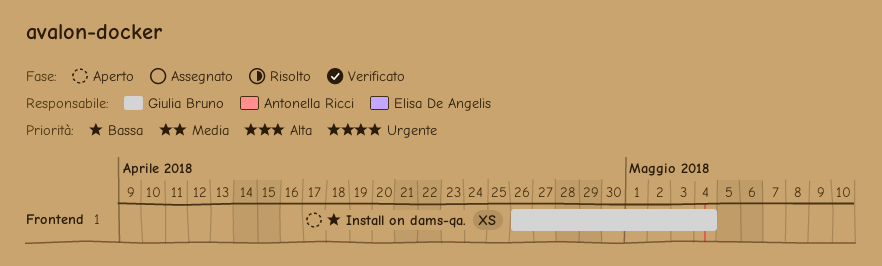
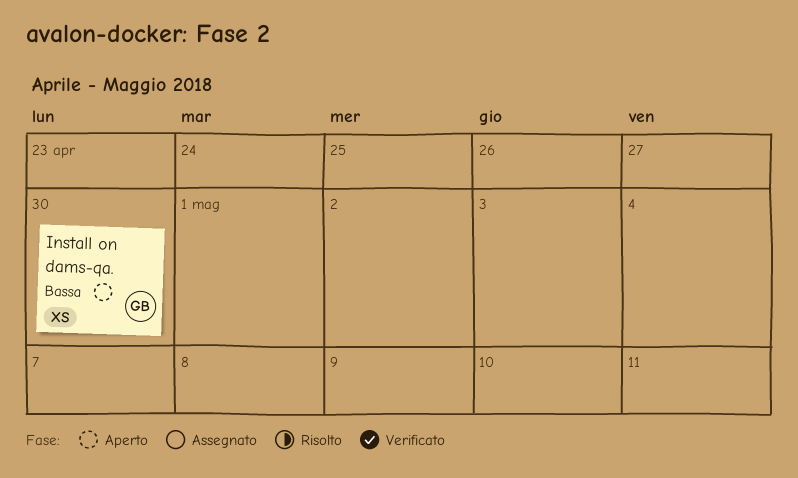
Install on dams-qa., due: May 4 -> Apr 30

